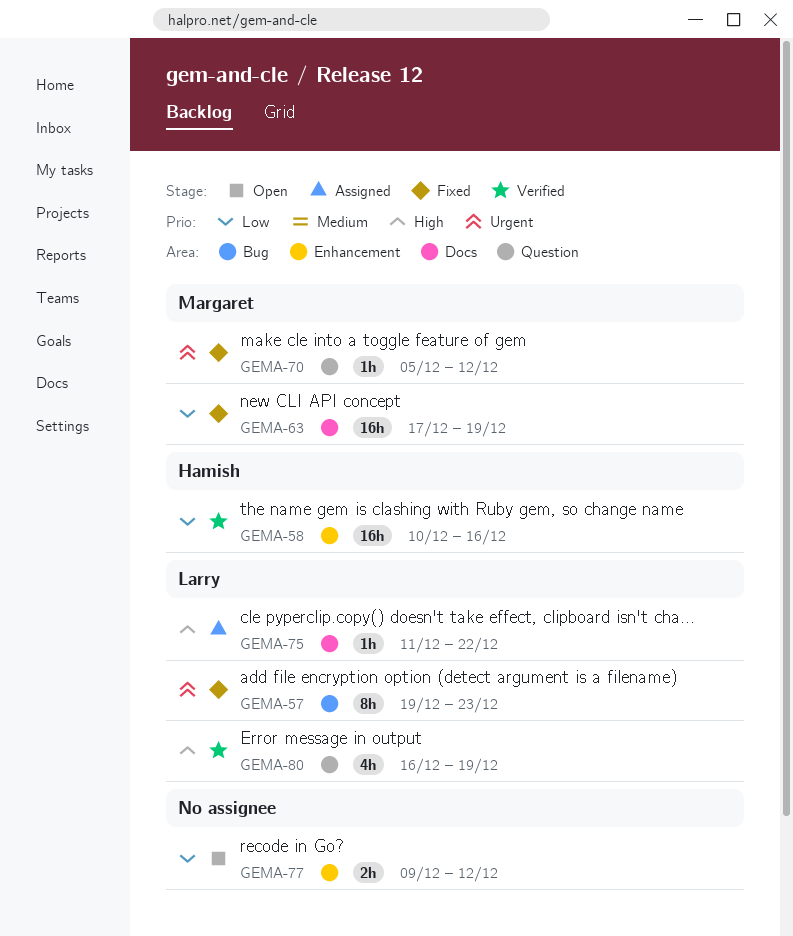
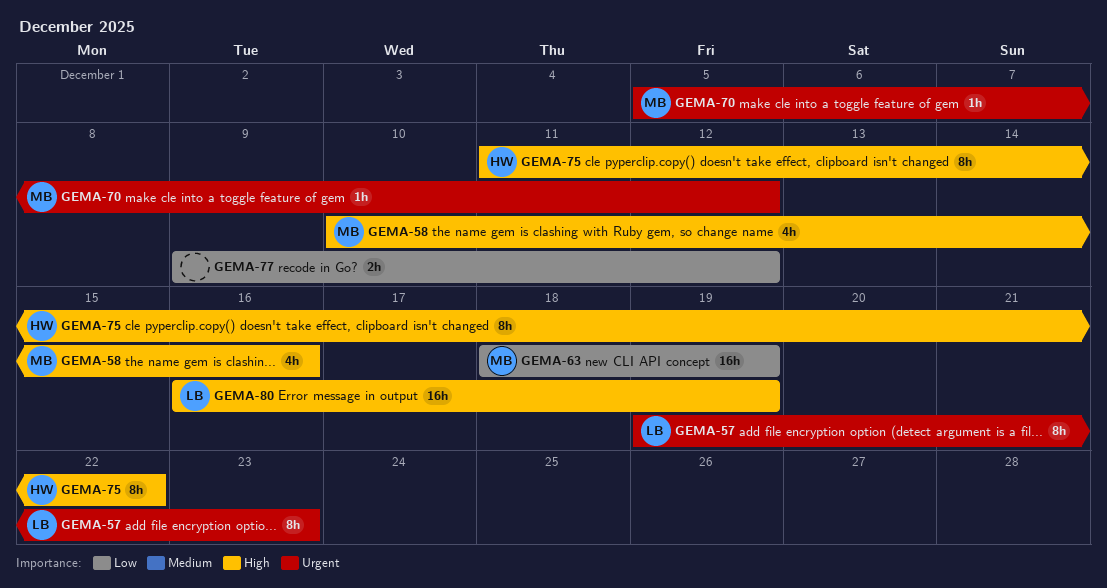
GEMA-58, owner: Hamish -> Margaret
GEMA-58, priority: Low -> High
GEMA-58, estimate: 16h -> 4h
GEMA-63, start: Dec 17 -> Dec 18
GEMA-75, owner: Larry -> Hamish
GEMA-75, estimate: 1h -> 8h
GEMA-80, estimate: 4h -> 16h

